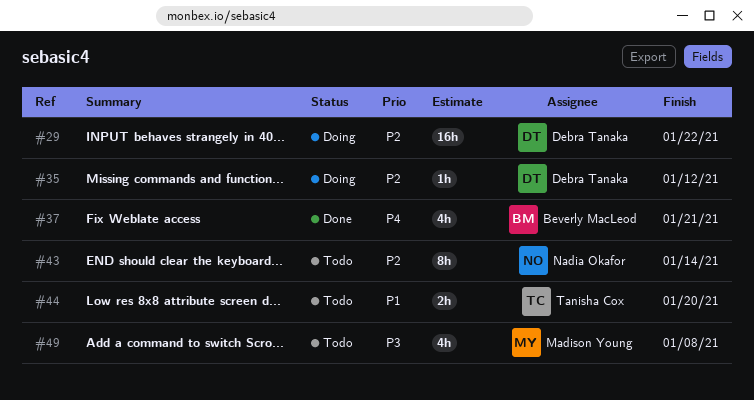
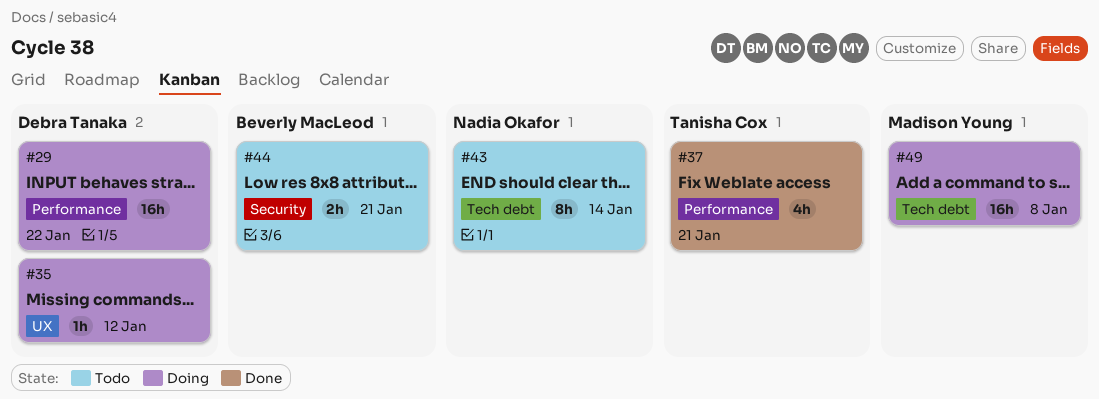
#37, owner: Beverly MacLeod -> Tanisha Cox
#44, owner: Tanisha Cox -> Beverly MacLeod
#44, due: Jan 20 -> Jan 21
#49, status: Todo -> Doing
#49, estimate: 4h -> 16h

